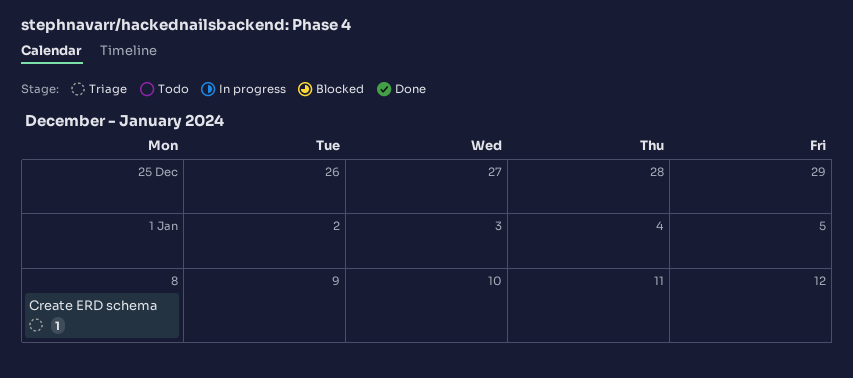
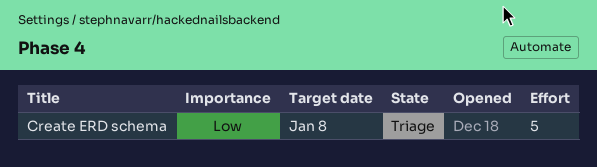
Create ERD schema, estimate: 1 -> 5

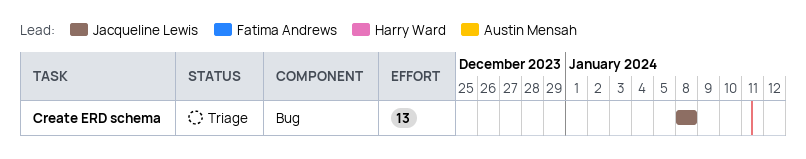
Create ERD schema, estimate: 5 -> 13

